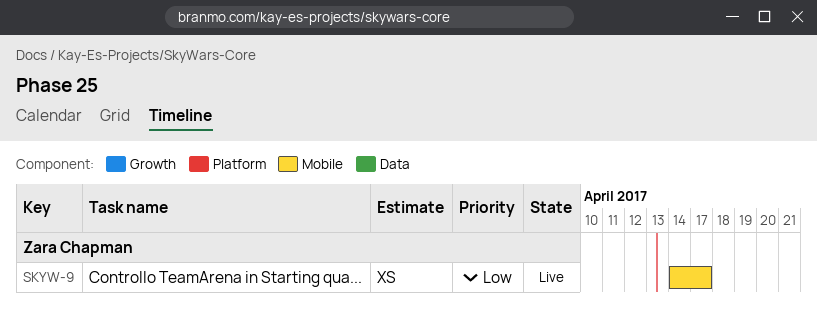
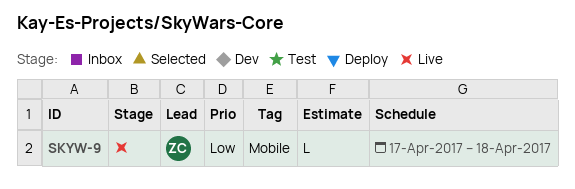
SKYW-9, estimate: XS -> L
SKYW-9, start: Apr 14 -> Apr 17
SKYW-9, due: Apr 17 -> Apr 18

